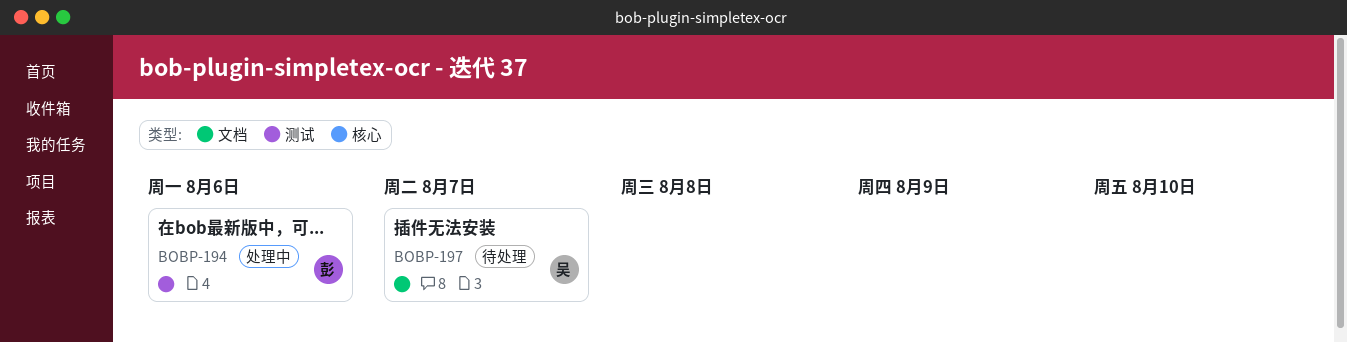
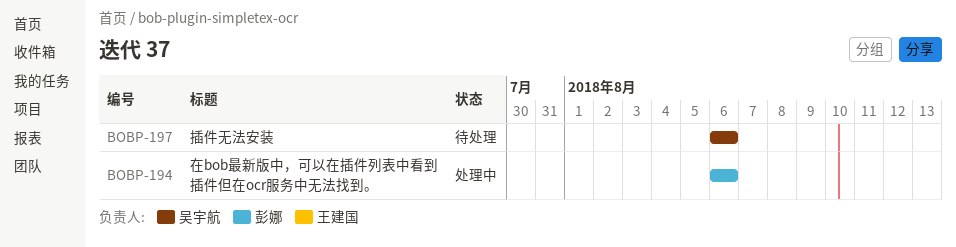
BOBP-197, due: Aug 7 -> Aug 6

